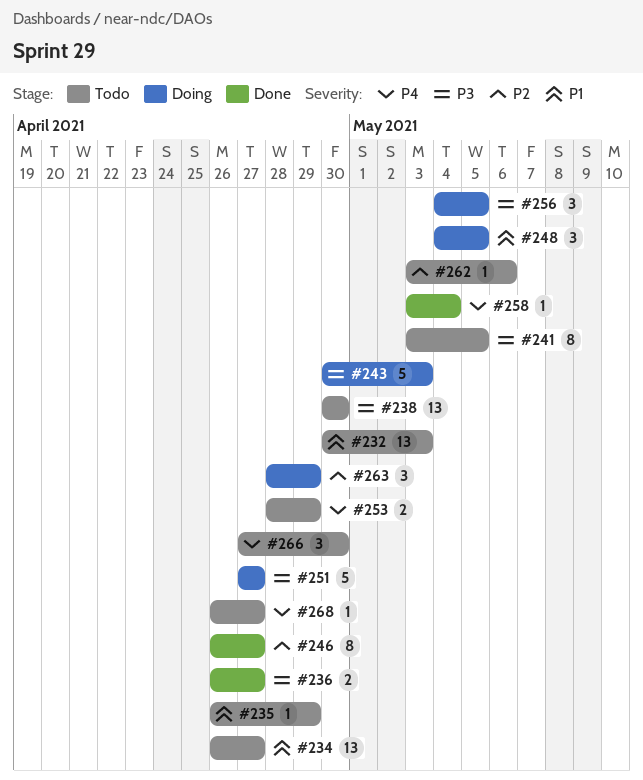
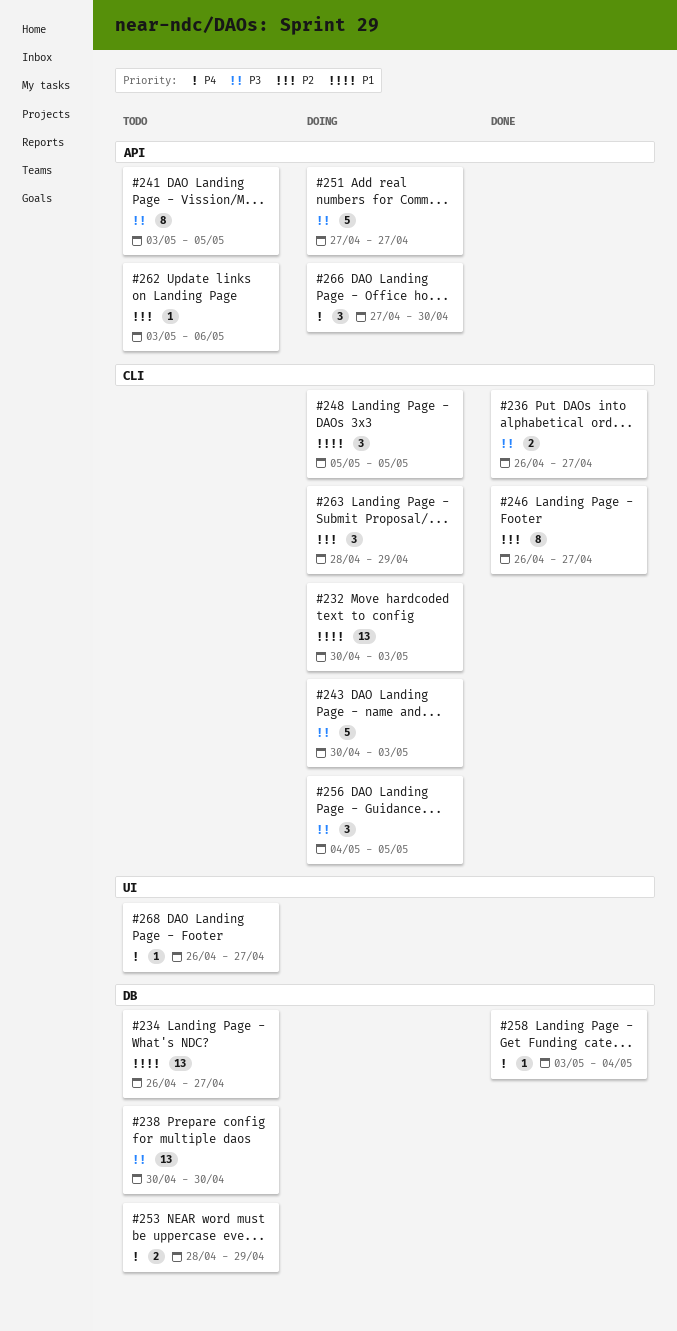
#232, status: Todo -> Doing
#235: present -> none
#248, start: May 4 -> May 5
#266, status: Todo -> Doing

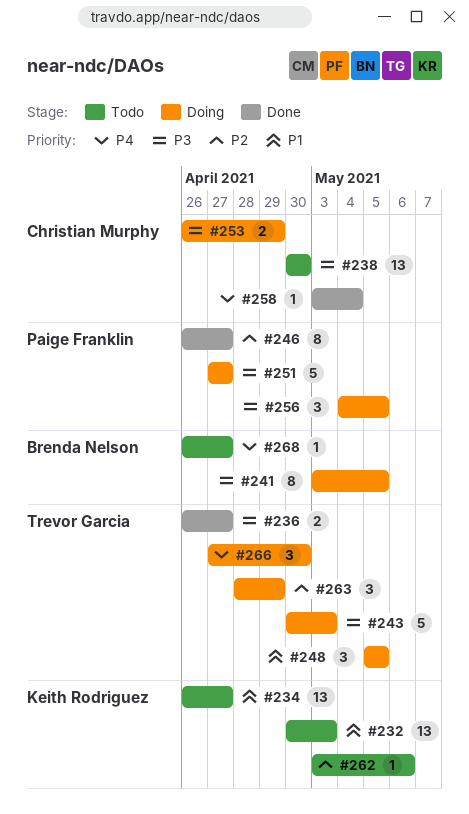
#232, status: Doing -> Todo
#241, status: Todo -> Doing
#253, status: Todo -> Doing
#253, priority: P4 -> P3
#253, start: Apr 28 -> Apr 26

